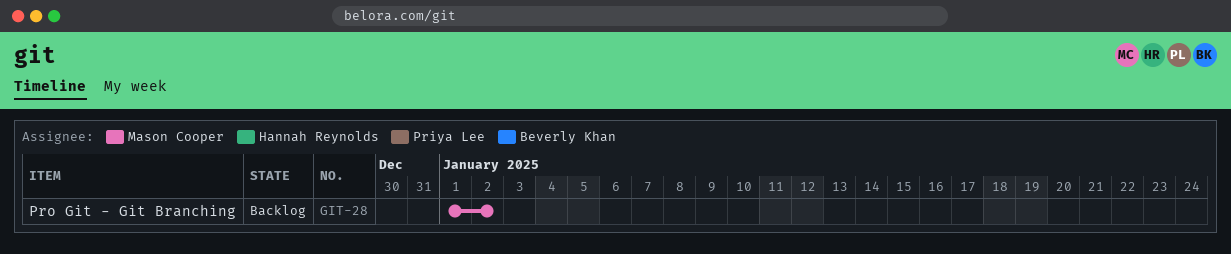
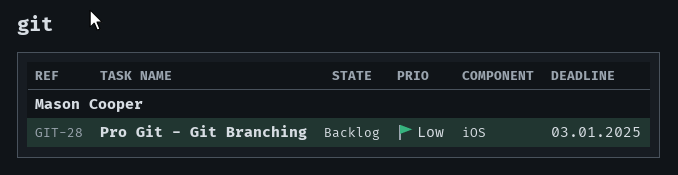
GIT-28, due: Jan 2 -> Jan 3

